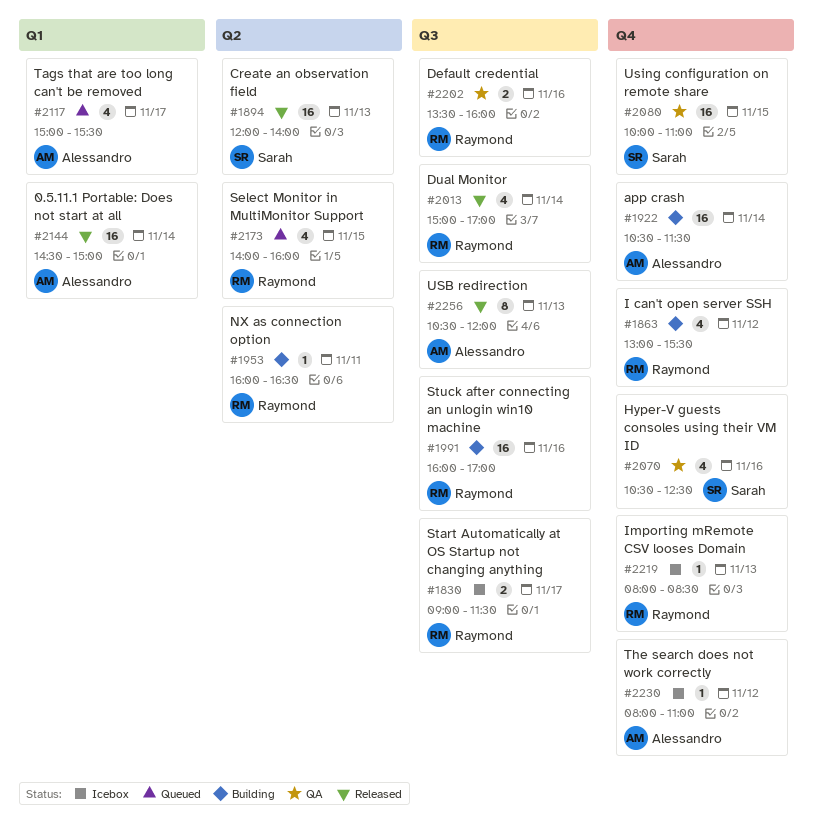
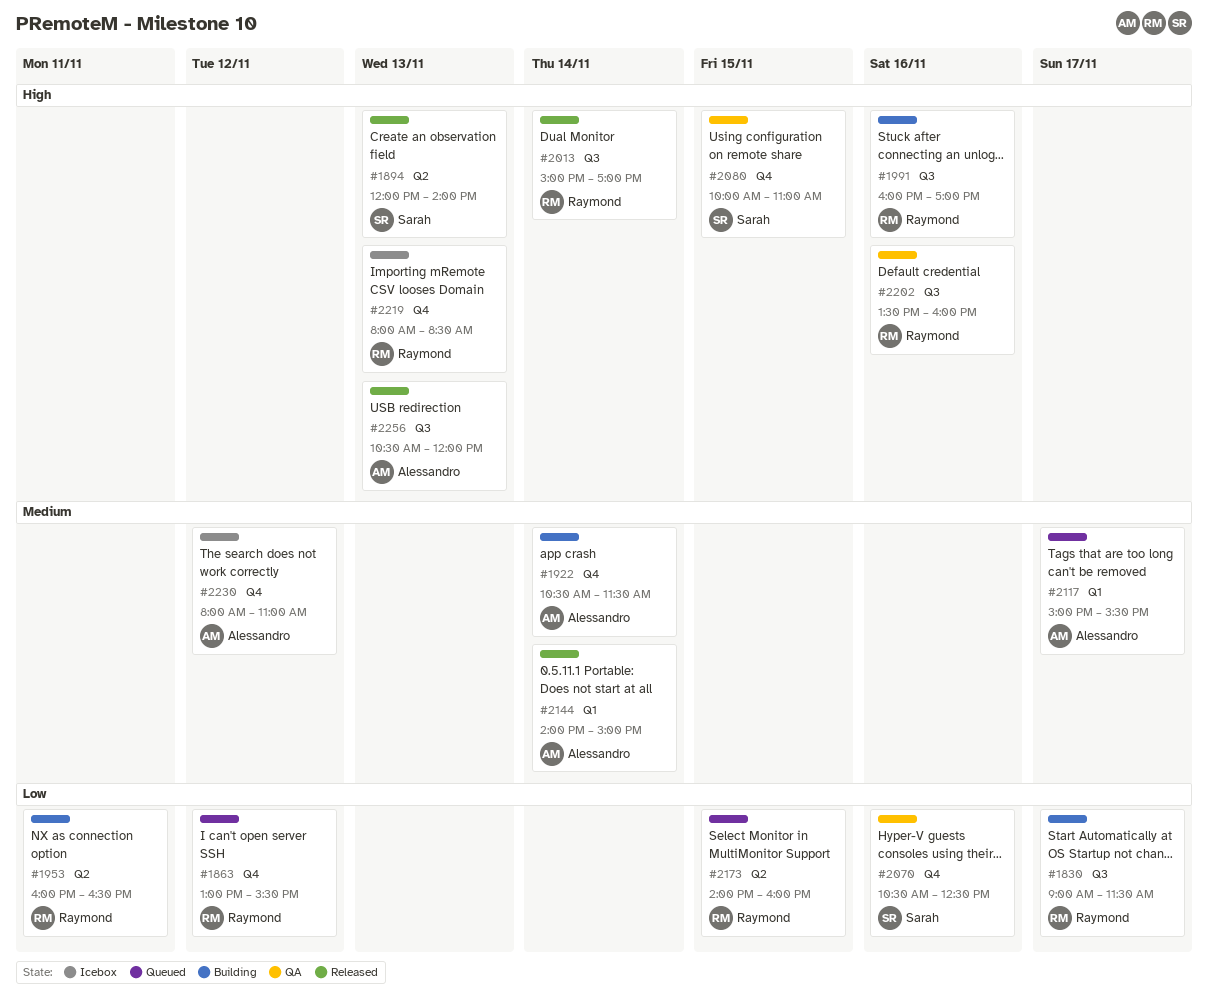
#1830, status: Icebox -> Building
#1863, status: Building -> Queued
#2144, begins: 14:30 -> 14:00

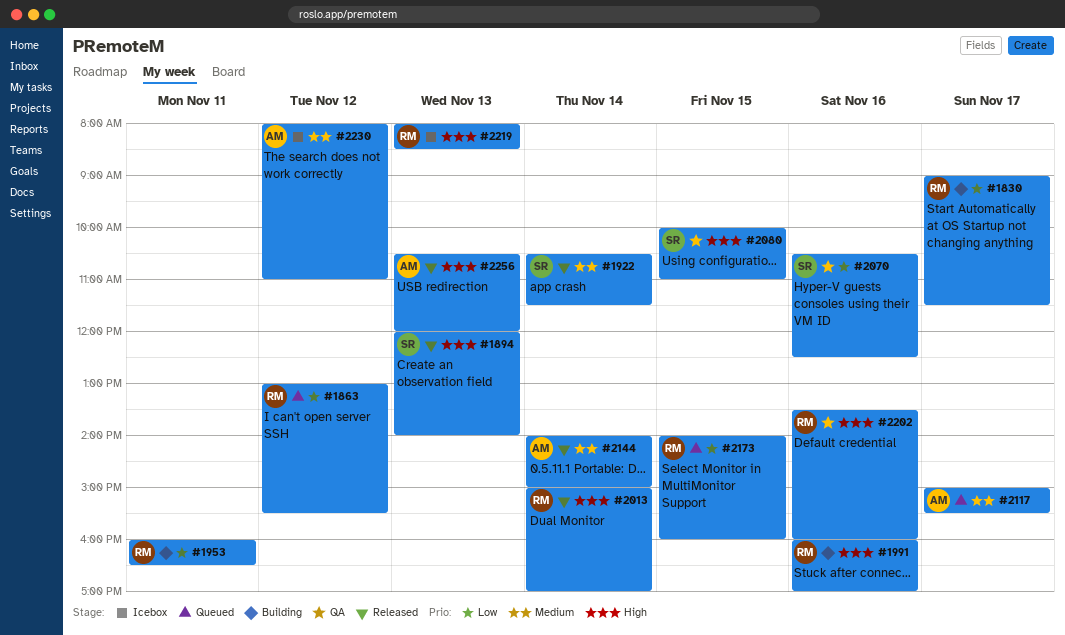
#1922, status: Building -> Released
#1922, owner: Alessandro -> Sarah

